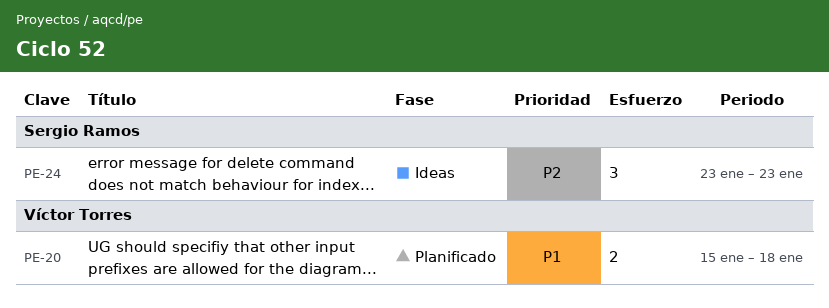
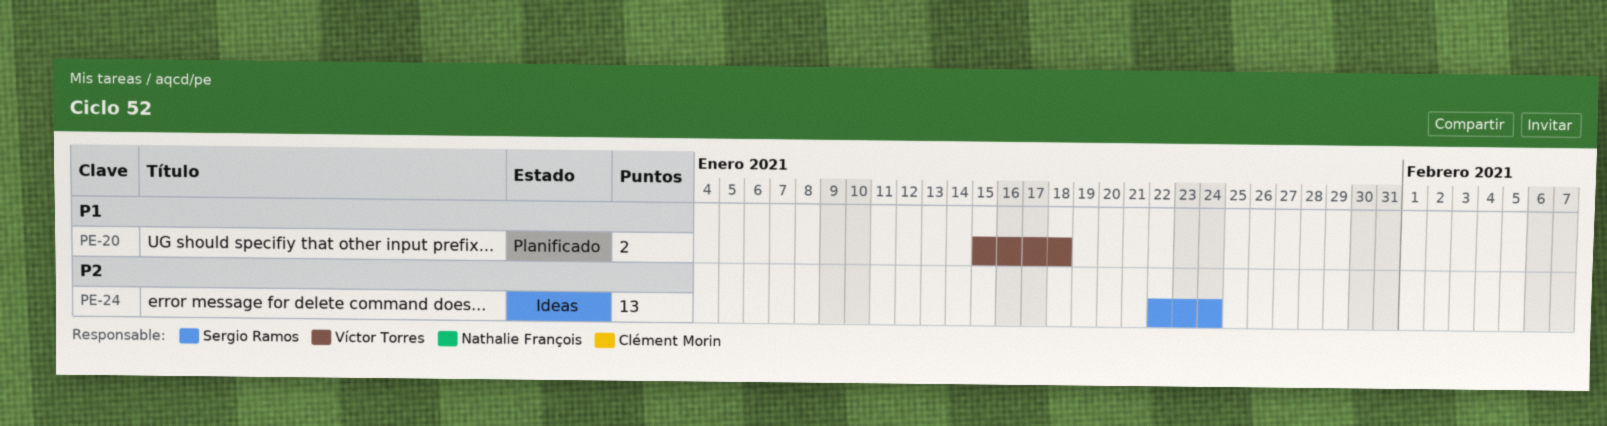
PE-24, estimate: 3 -> 13
PE-24, start: Jan 23 -> Jan 22
PE-24, due: Jan 23 -> Jan 24

